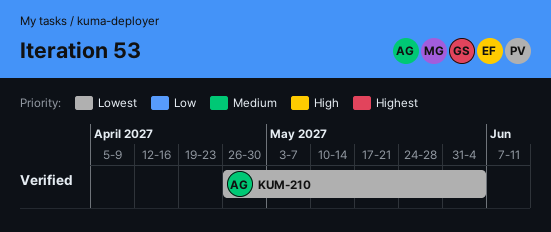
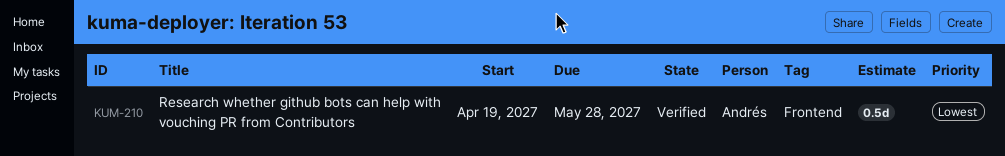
KUM-210, start: Apr 26 -> Apr 19
KUM-210, due: Jun 4 -> May 28

